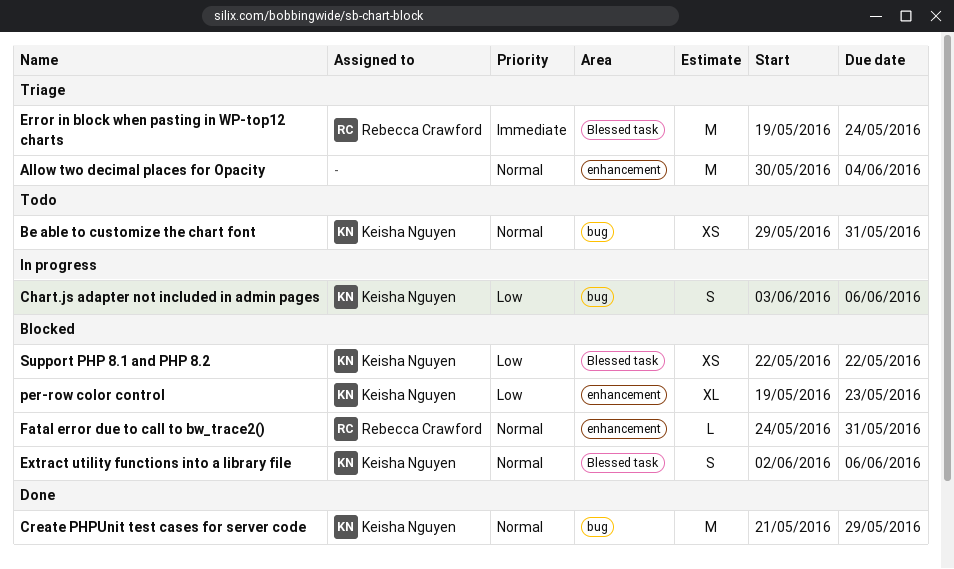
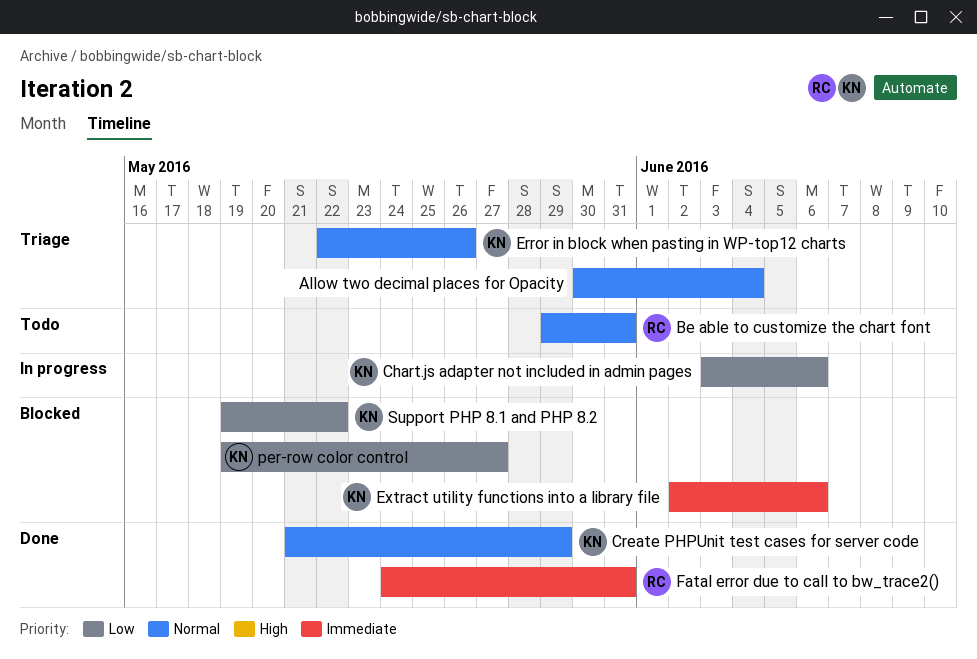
Be able to customize the chart font, owner: Keisha Nguyen -> Rebecca Crawford
Error in block when pasting in WP-top12 charts, owner: Rebecca Crawford -> Keisha Nguyen
Error in block when pasting in WP-top12 charts, priority: Immediate -> Normal
Error in block when pasting in WP-top12 charts, start: May 19 -> May 22
Error in block when pasting in WP-top12 charts, due: May 24 -> May 26
Extract utility functions into a library file, priority: Normal -> Immediate
Fatal error due to call to bw_trace2(), status: Blocked -> Done
Fatal error due to call to bw_trace2(), priority: Normal -> Immediate
per-row color control, due: May 23 -> May 27
Support PHP 8.1 and PHP 8.2, start: May 22 -> May 19

